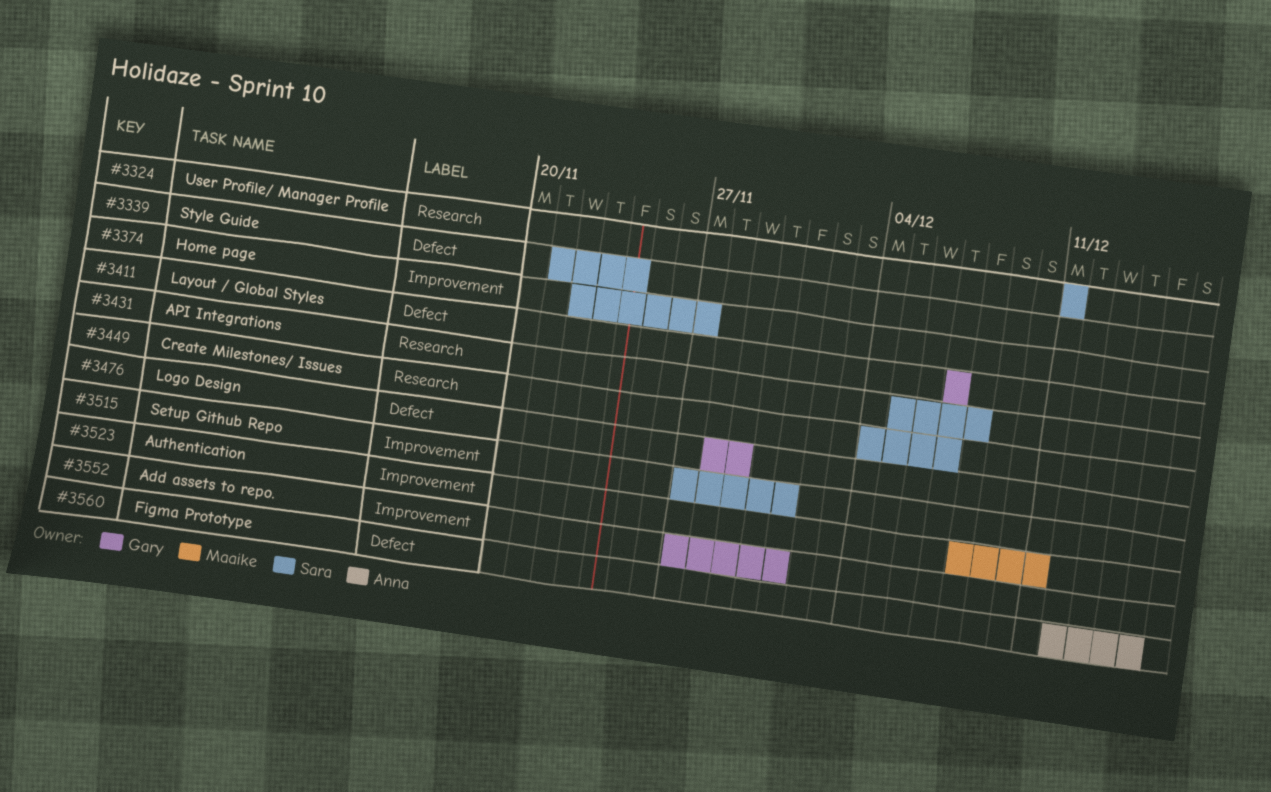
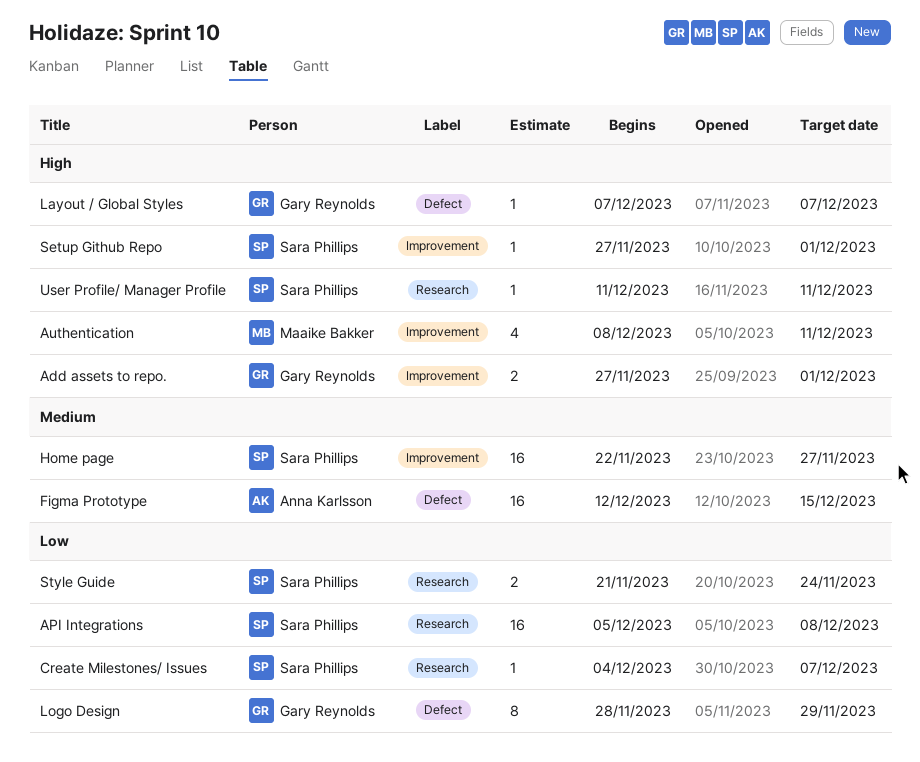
Style Guide, label: Defect -> Research

